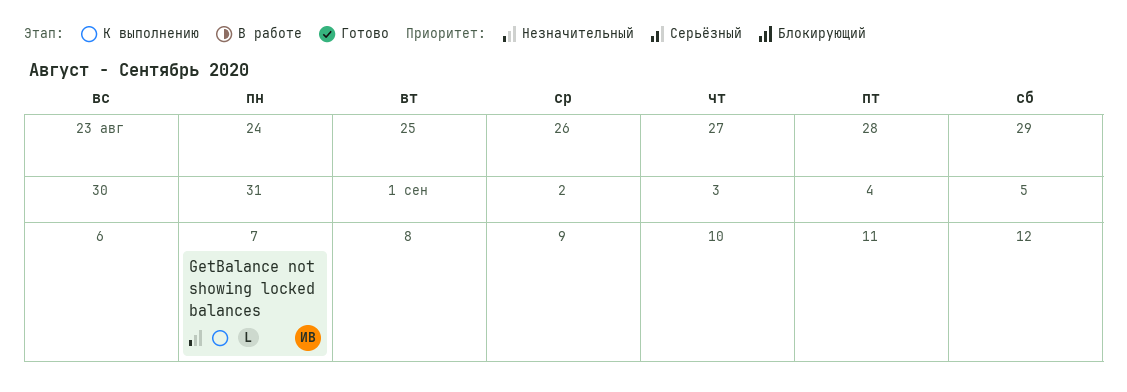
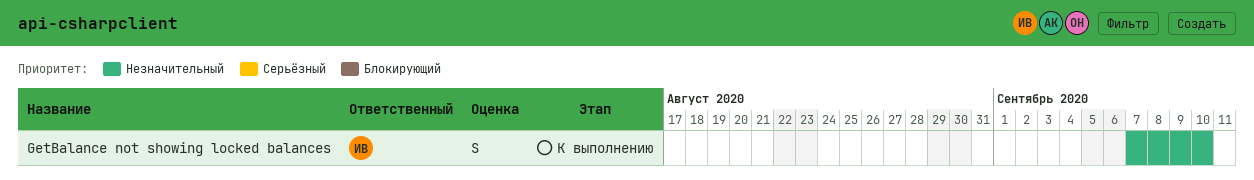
GetBalance not showing locked balances, estimate: L -> S
GetBalance not showing locked balances, due: Sep 7 -> Sep 10

